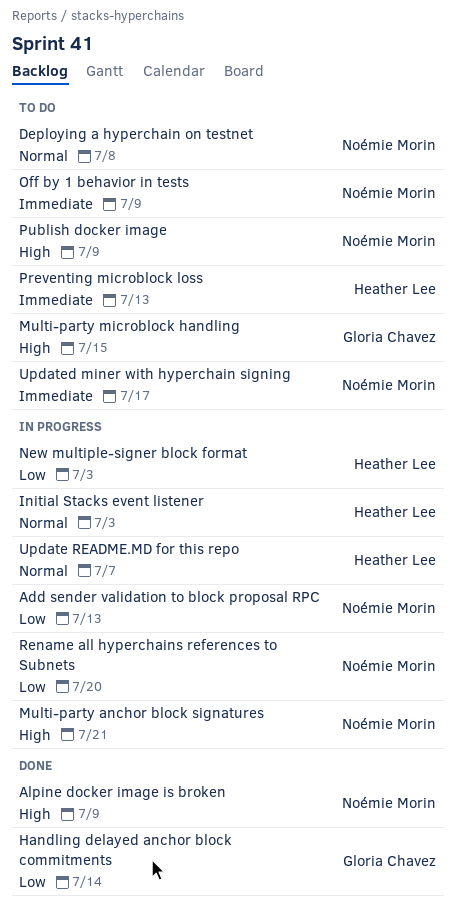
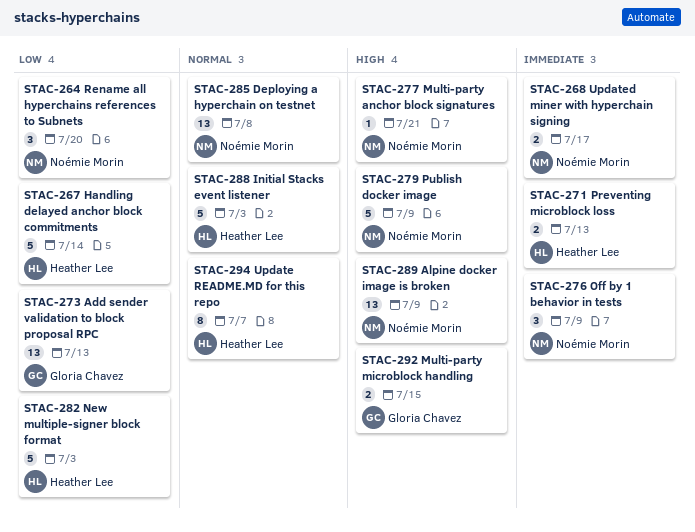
Add sender validation to block proposal RPC, owner: Noémie Morin -> Gloria Chavez
Handling delayed anchor block commitments, owner: Gloria Chavez -> Heather Lee

